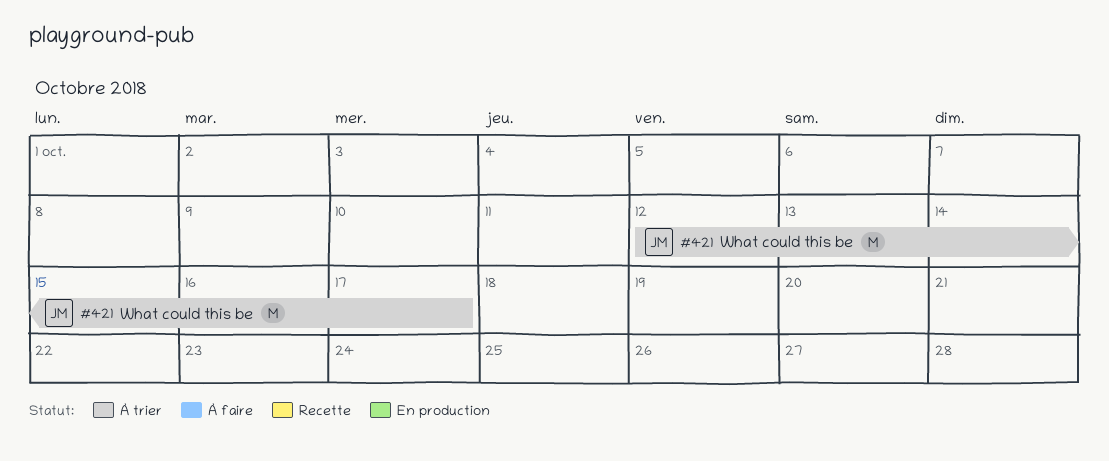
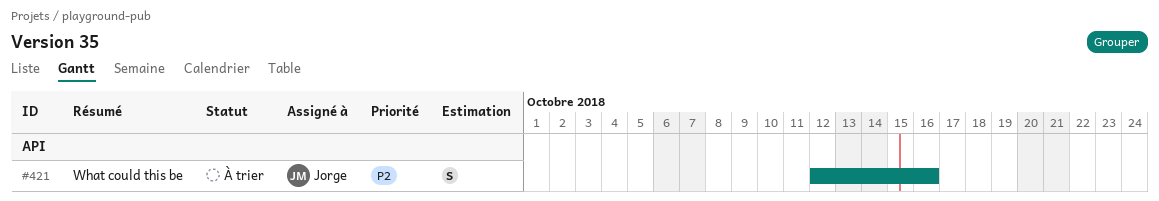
#421, estimate: M -> S
#421, due: Oct 17 -> Oct 16

